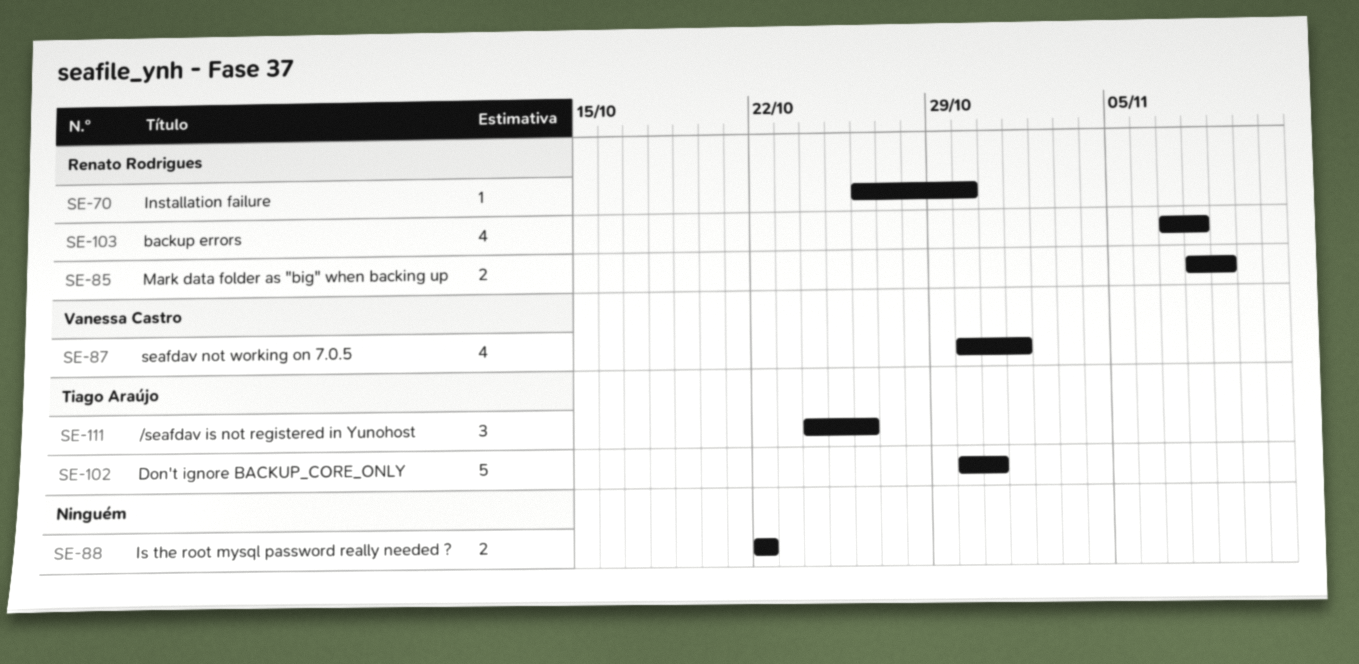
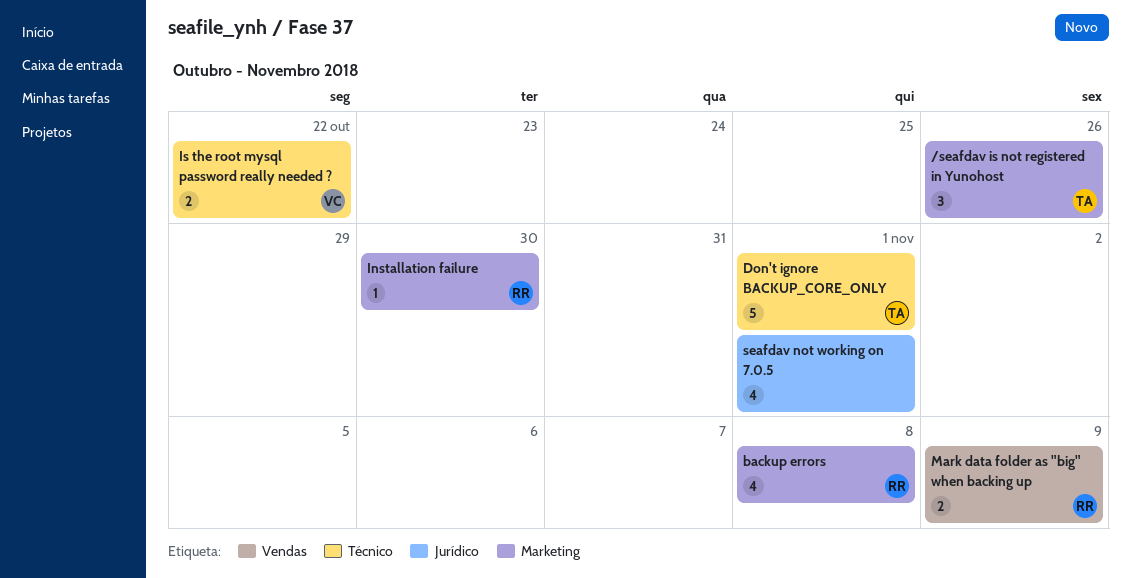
Don't ignore BACKUP_CORE_ONLY, due: Oct 31 -> Nov 1
Is the root mysql password really needed ?, owner: none -> Vanessa Castro
seafdav not working on 7.0.5, owner: Vanessa Castro -> none

